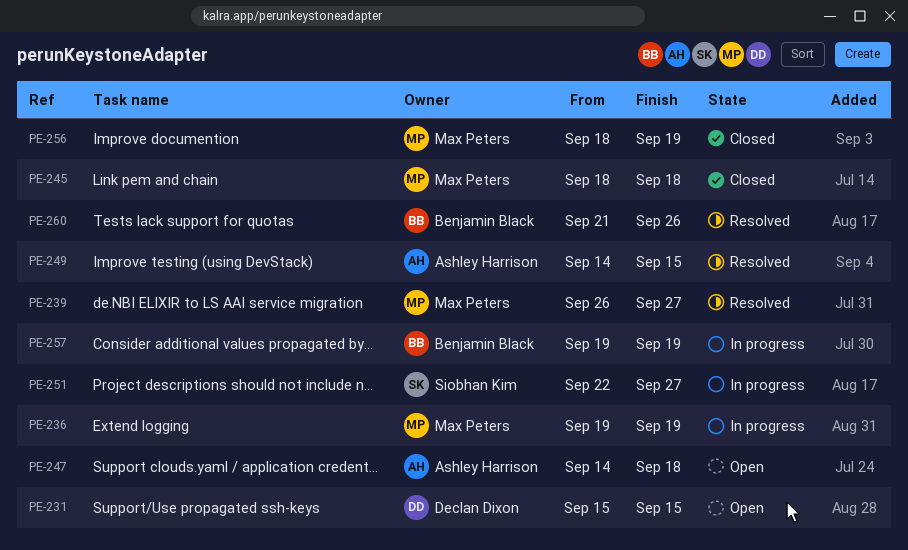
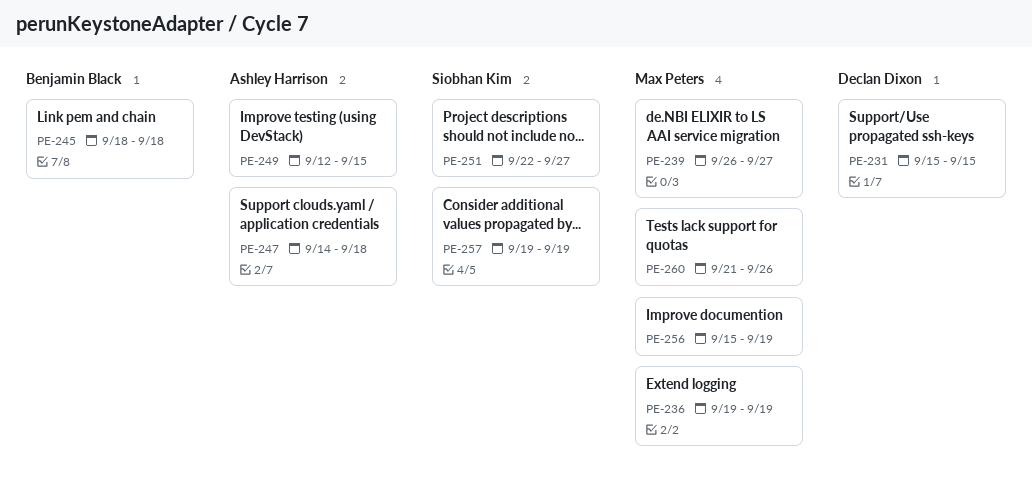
PE-245, owner: Max Peters -> Benjamin Black
PE-249, start: Sep 14 -> Sep 12
PE-256, start: Sep 18 -> Sep 15
PE-257, owner: Benjamin Black -> Siobhan Kim
PE-260, owner: Benjamin Black -> Max Peters

